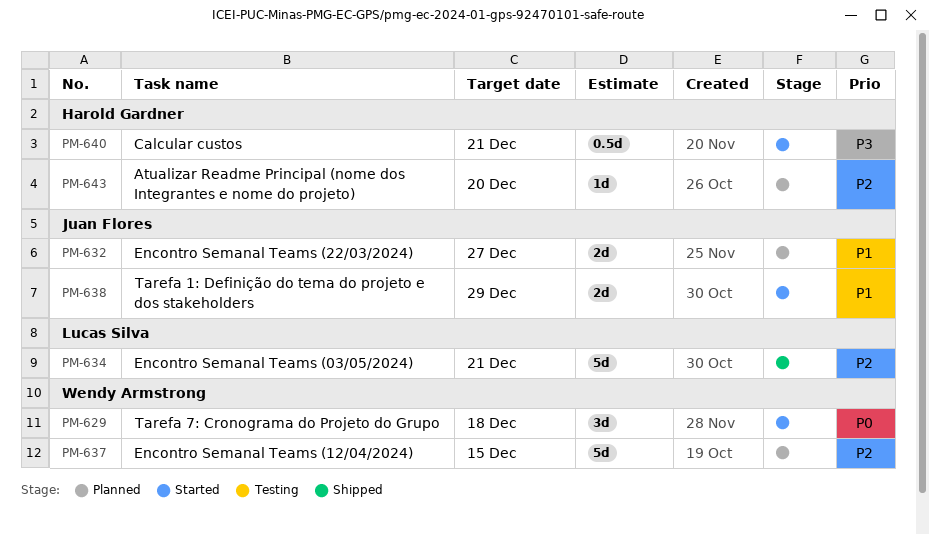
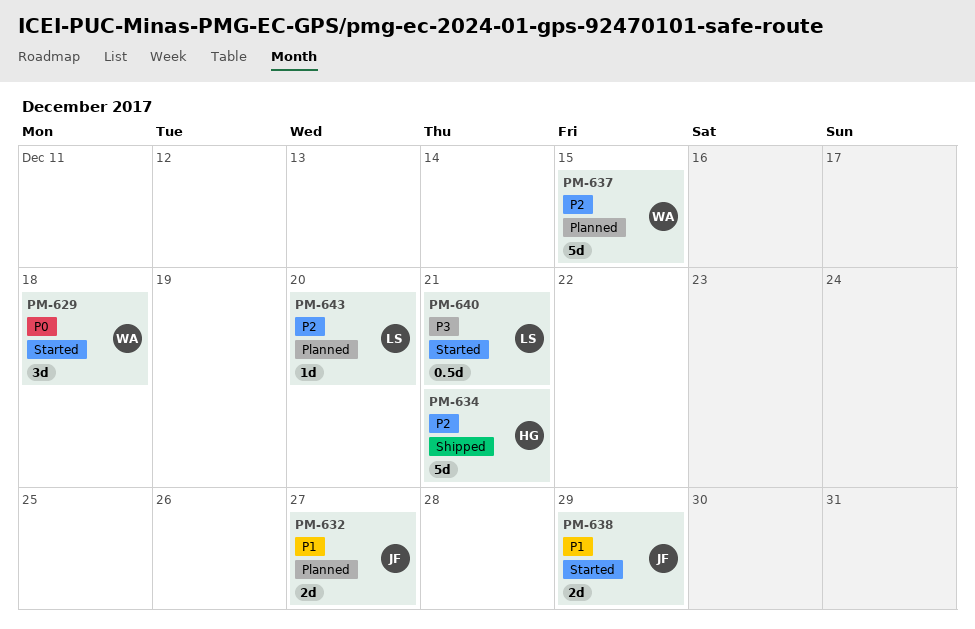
PM-634, owner: Lucas Silva -> Harold Gardner
PM-640, owner: Harold Gardner -> Lucas Silva
PM-643, owner: Harold Gardner -> Lucas Silva

